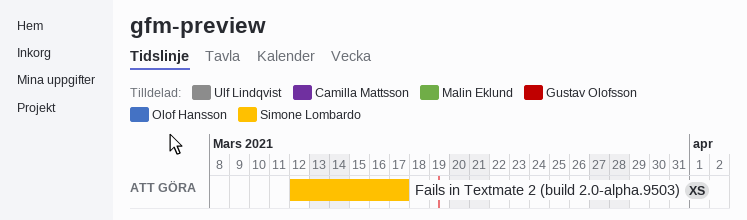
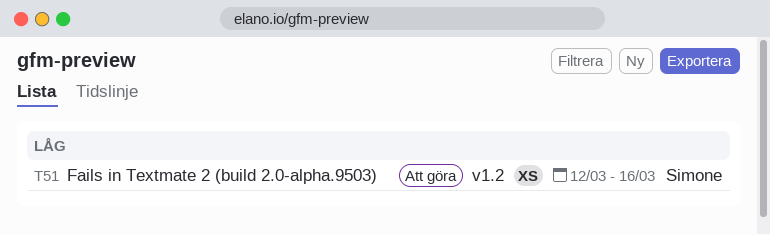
Fails in Textmate 2 (build 2.0-alpha.9503), due: Mar 17 -> Mar 16

